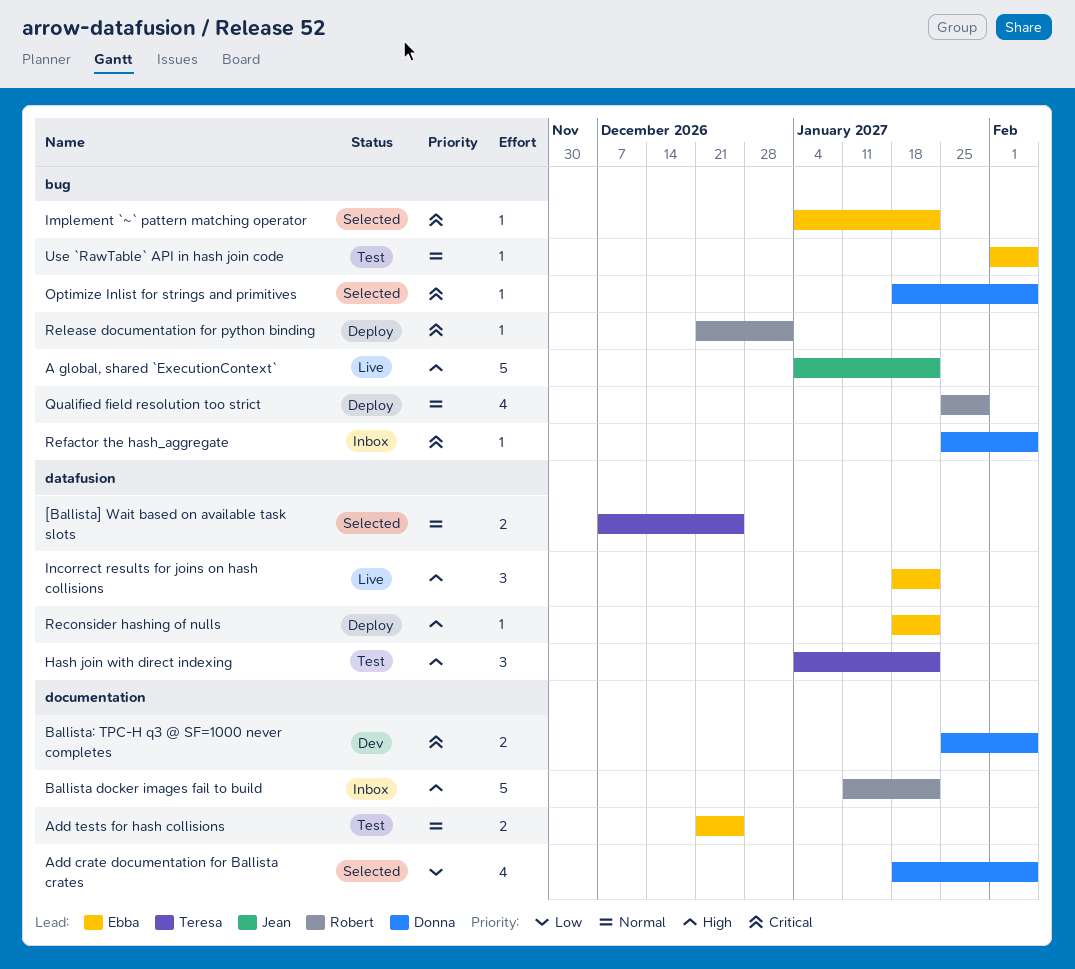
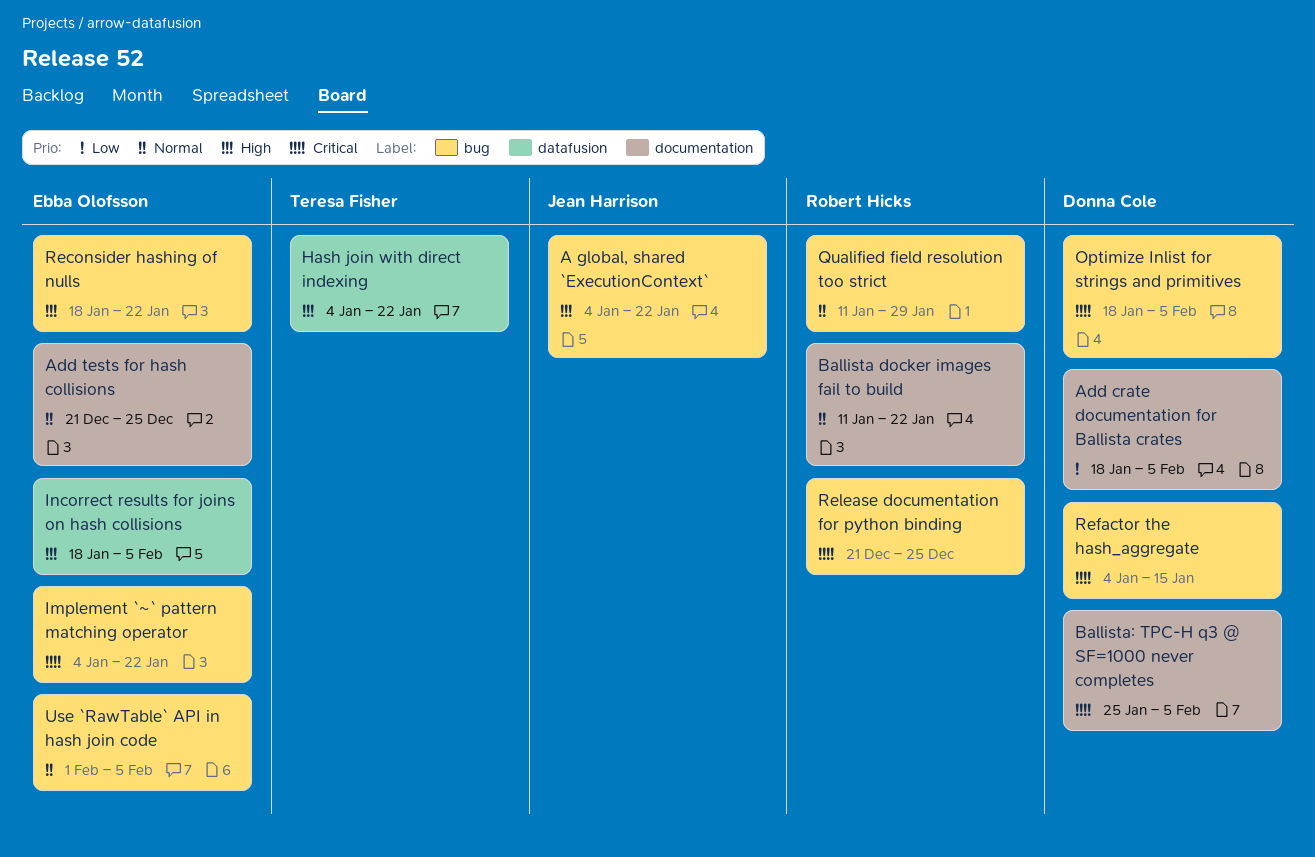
[Ballista] Wait based on available task slots: present -> none
Ballista docker images fail to build, priority: High -> Normal
Incorrect results for joins on hash collisions, due: Jan 22 -> Feb 5
Qualified field resolution too strict, start: Jan 25 -> Jan 11
Reconsider hashing of nulls, label: datafusion -> bug
Refactor the hash_aggregate, start: Jan 25 -> Jan 4
Refactor the hash_aggregate, due: Feb 5 -> Jan 15
Release documentation for python binding, due: Jan 1 -> Dec 25

